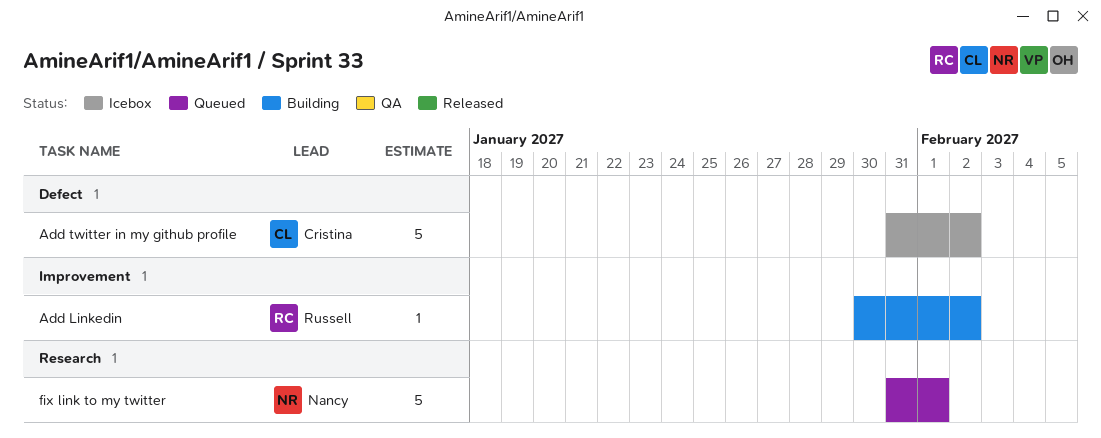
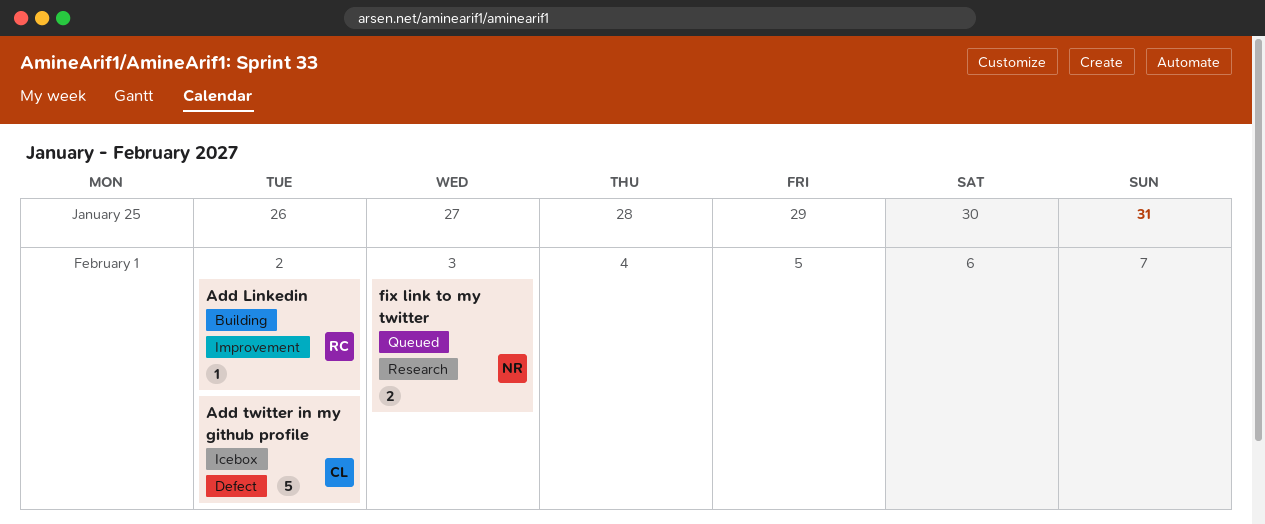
fix link to my twitter, estimate: 5 -> 2
fix link to my twitter, due: Feb 1 -> Feb 3

